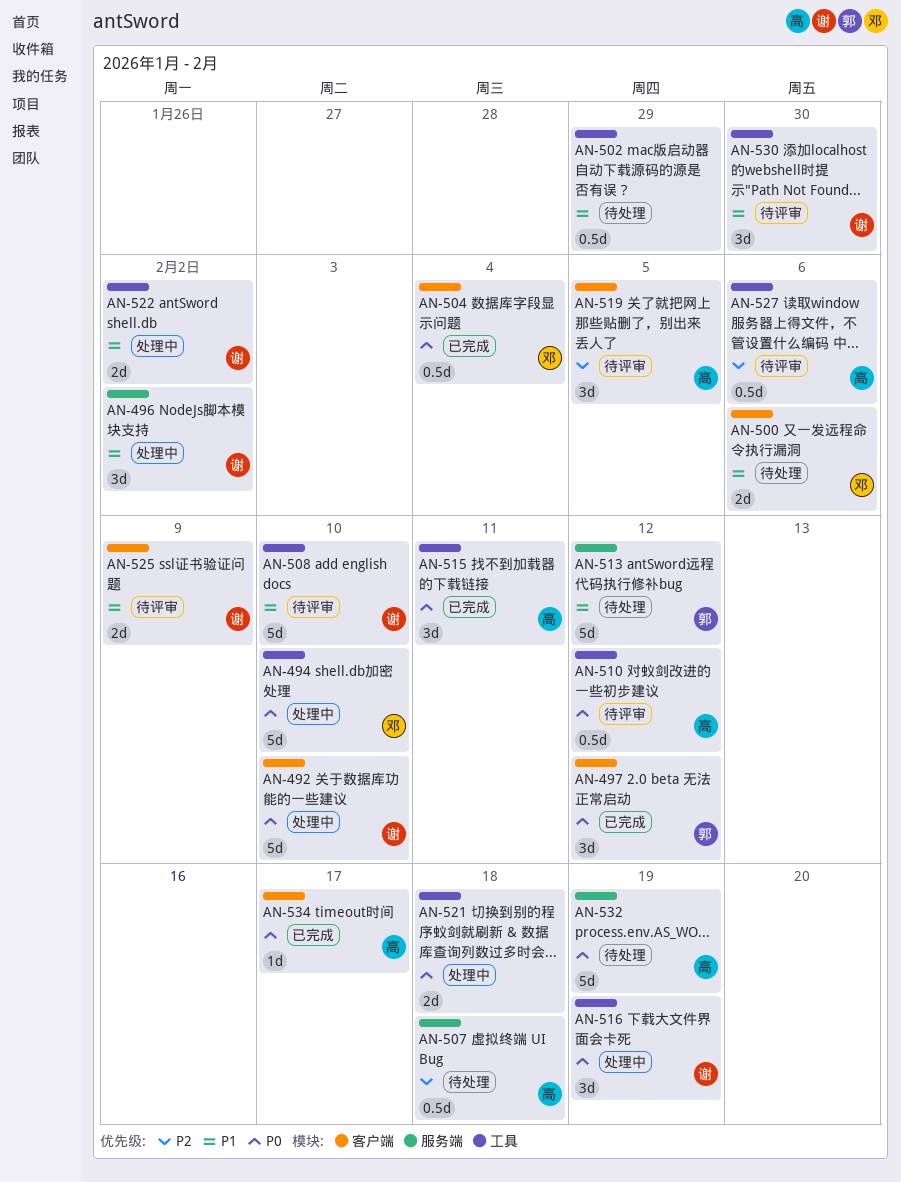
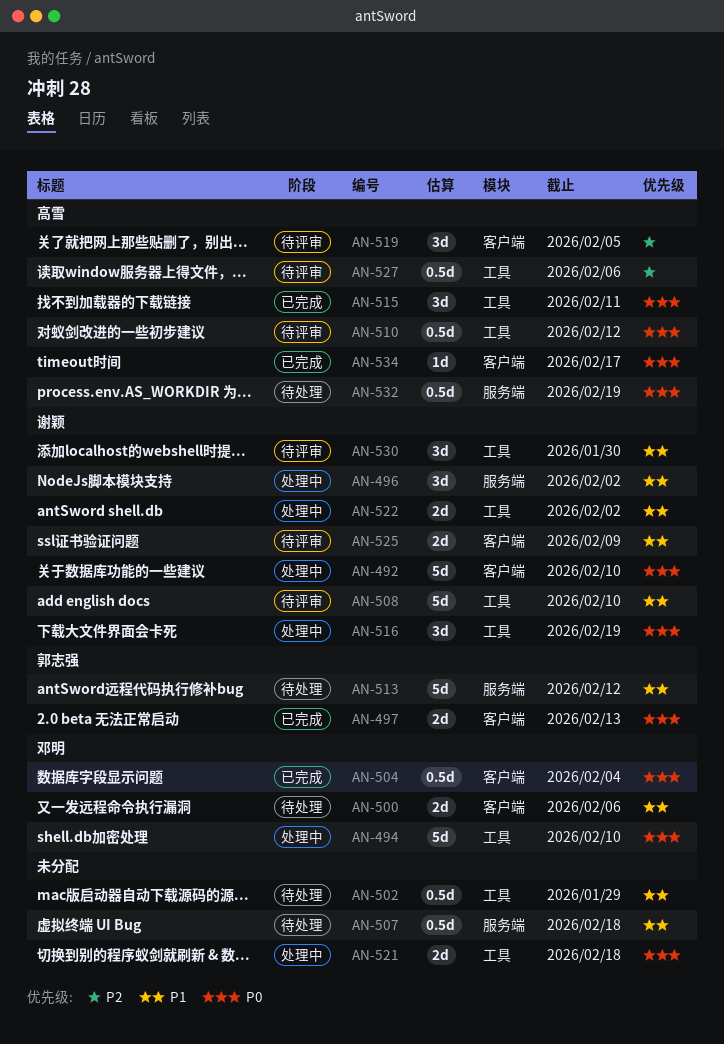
AN-497, estimate: 3d -> 2d
AN-497, due: Feb 12 -> Feb 13
AN-507, owner: 高雪 -> none
AN-507, priority: P2 -> P1
AN-532, estimate: 5d -> 0.5d

